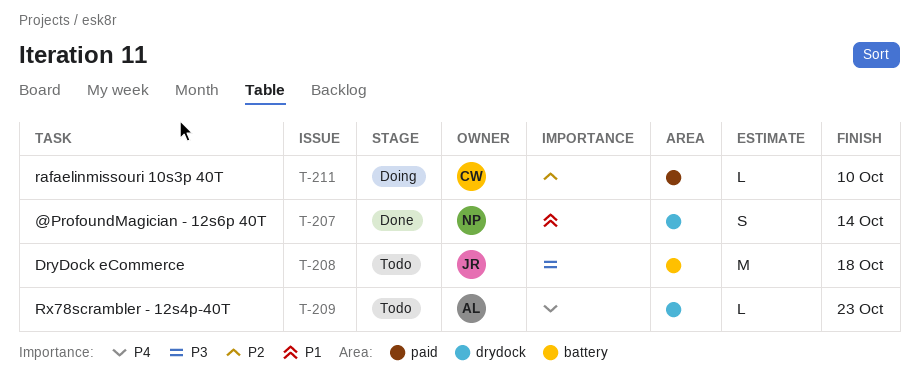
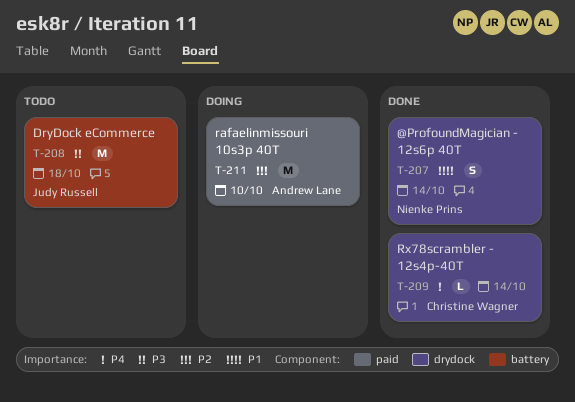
T-209, status: Todo -> Done
T-209, owner: Andrew Lane -> Christine Wagner
T-209, due: Oct 23 -> Oct 14
T-211, owner: Christine Wagner -> Andrew Lane
T-211, estimate: L -> M

